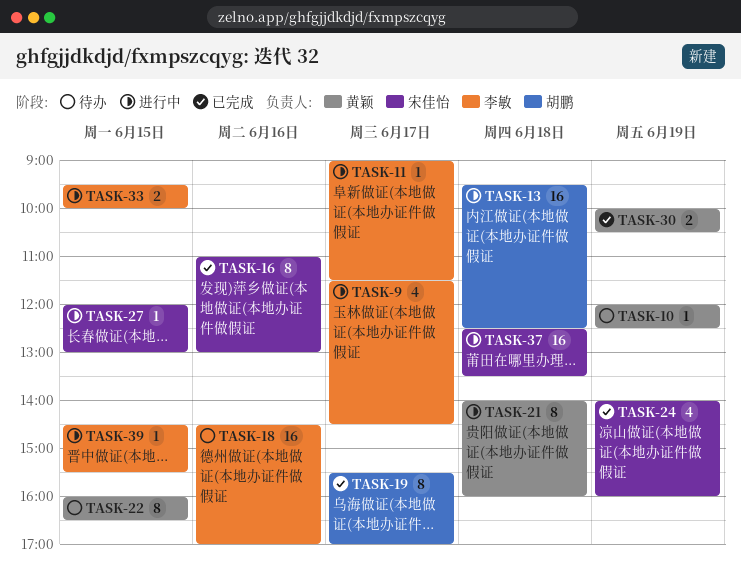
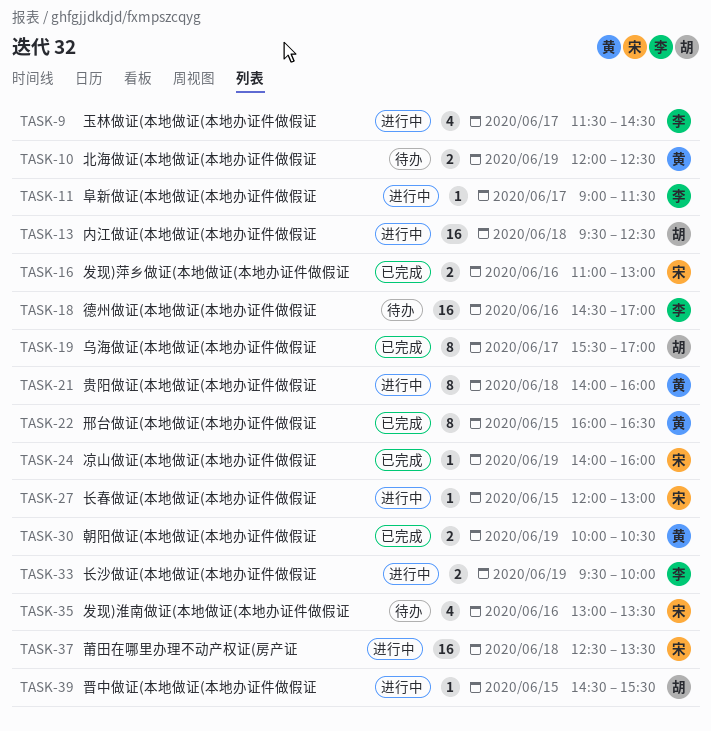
TASK-10, estimate: 1 -> 2
TASK-16, estimate: 8 -> 2
TASK-22, status: 待办 -> 已完成
TASK-24, estimate: 4 -> 1
TASK-33, day: Jun 15 -> Jun 19
TASK-35: none -> present
TASK-39, owner: 李敏 -> 胡鹏

